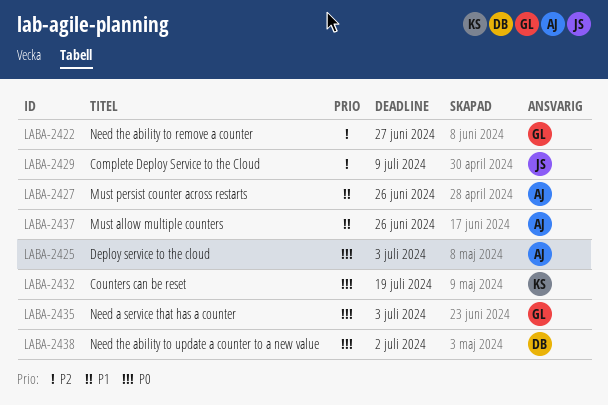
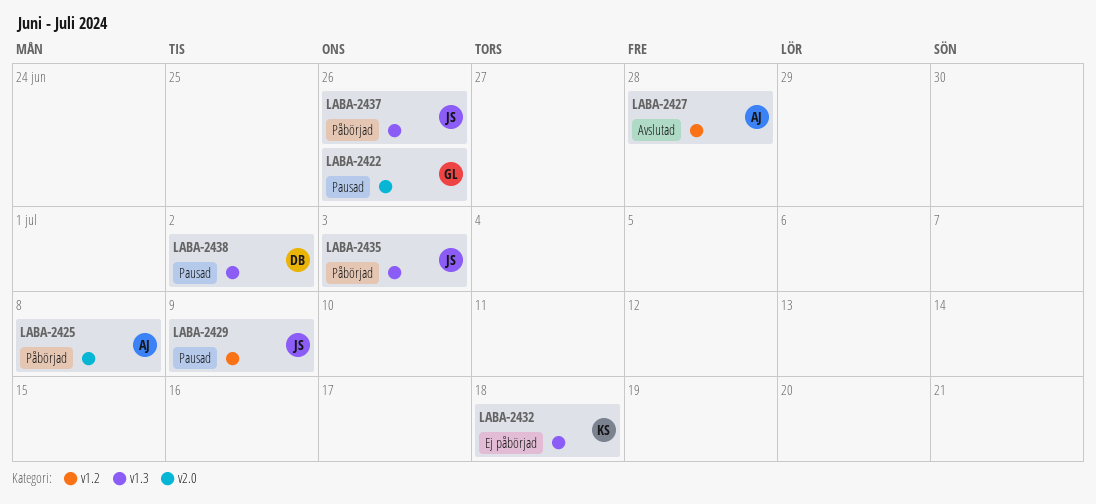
LABA-2422, due: Jun 27 -> Jun 26
LABA-2425, due: Jul 3 -> Jul 8
LABA-2427, due: Jun 26 -> Jun 28
LABA-2432, due: Jul 19 -> Jul 18
LABA-2435, owner: GL -> JS
LABA-2437, owner: AJ -> JS

